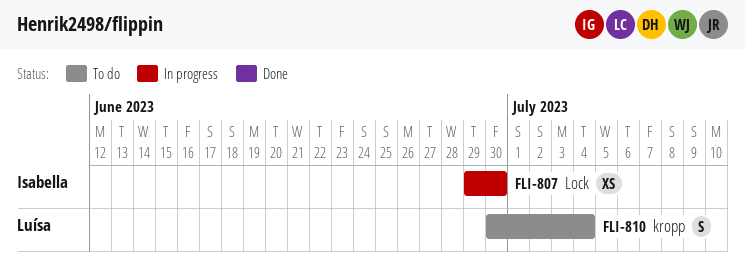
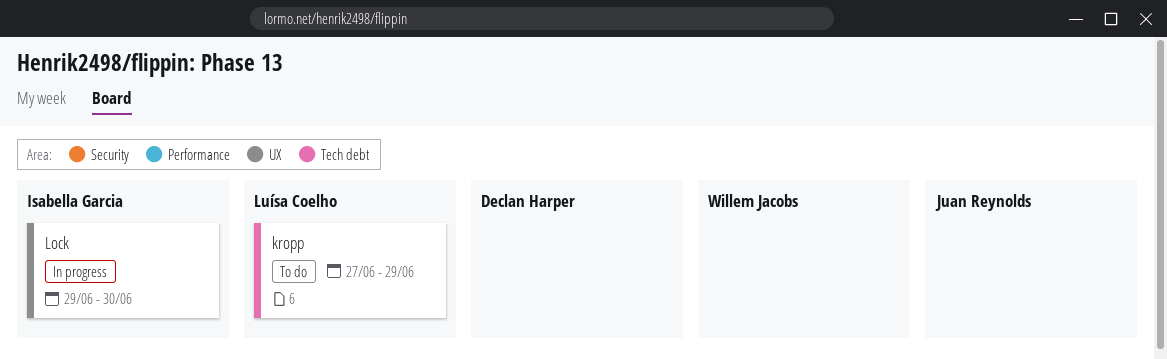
kropp, start: Jun 30 -> Jun 27
kropp, due: Jul 4 -> Jun 29

